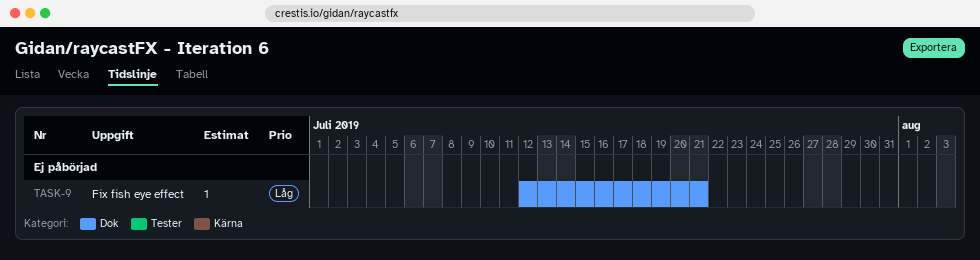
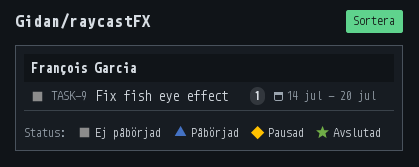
TASK-9, start: Jul 12 -> Jul 14
TASK-9, due: Jul 21 -> Jul 20

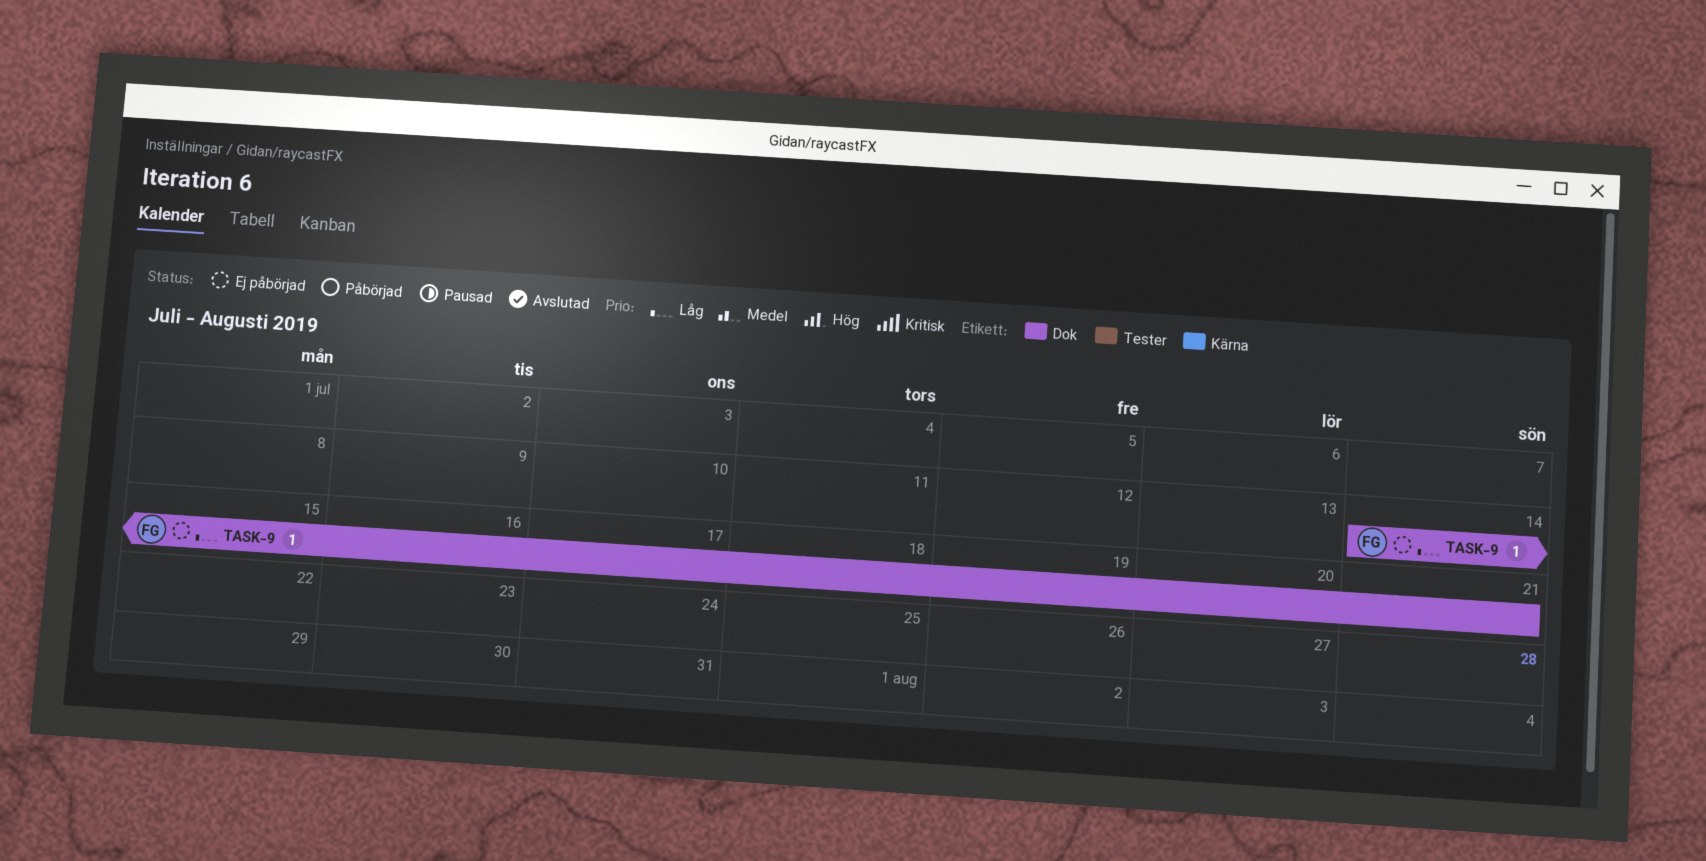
TASK-9, due: Jul 20 -> Jul 21

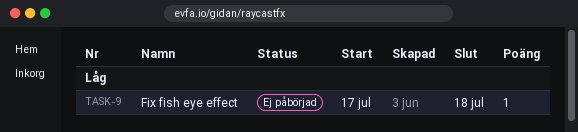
TASK-9, start: Jul 14 -> Jul 17
TASK-9, due: Jul 21 -> Jul 18

